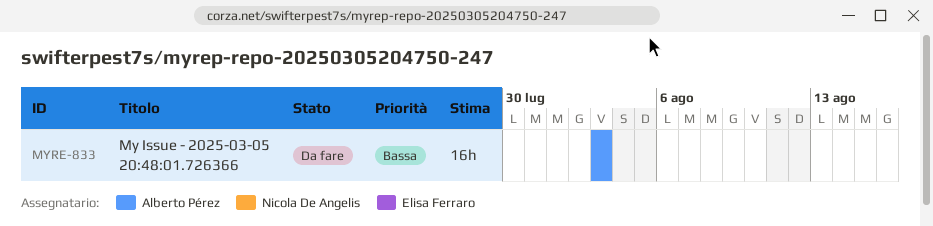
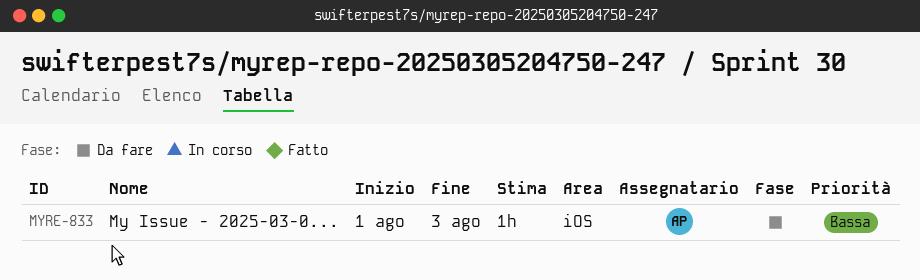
MYRE-833, estimate: 16h -> 1h
MYRE-833, start: Aug 3 -> Aug 1

